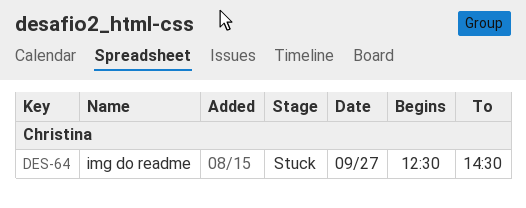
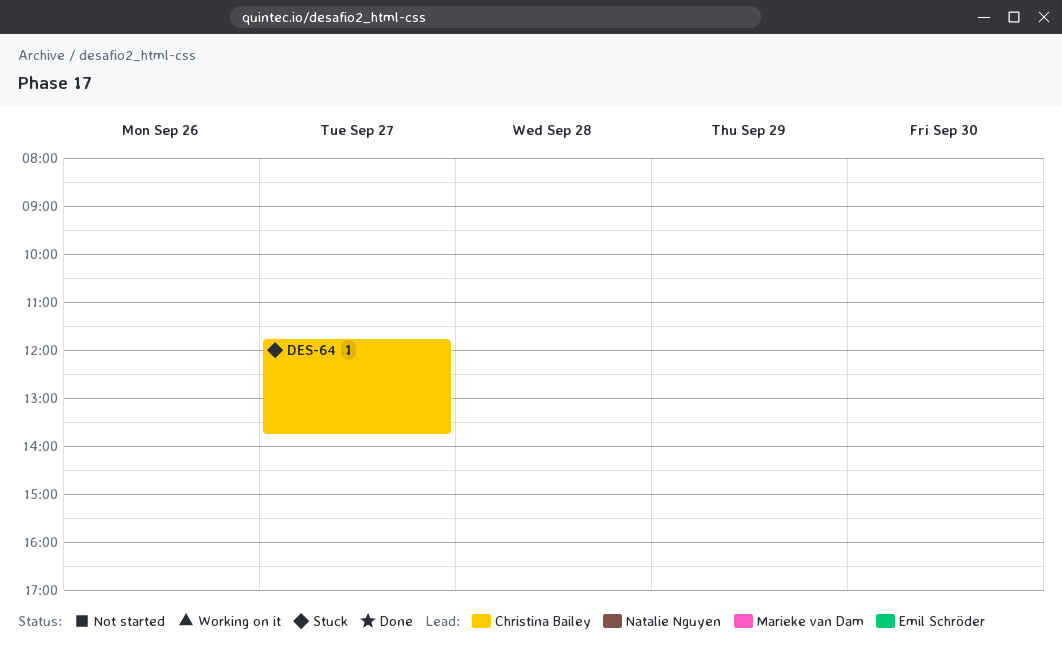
DES-64, begins: 12:30 -> 11:45
DES-64, ends: 14:30 -> 13:45

